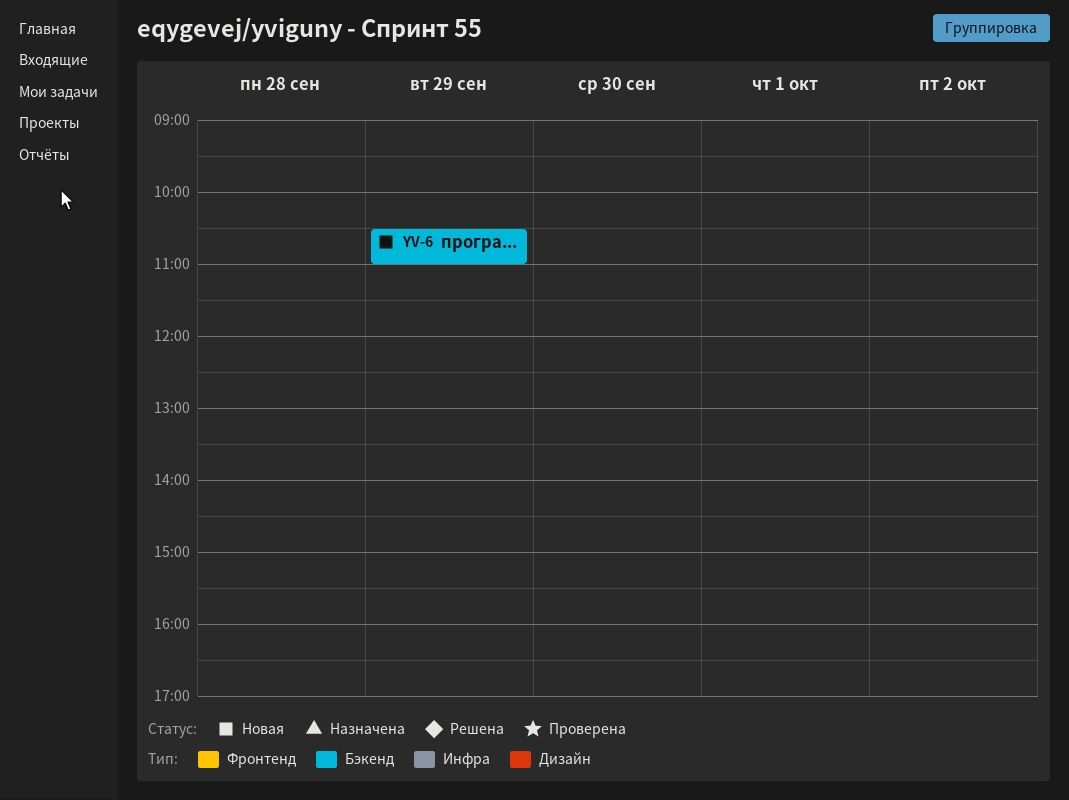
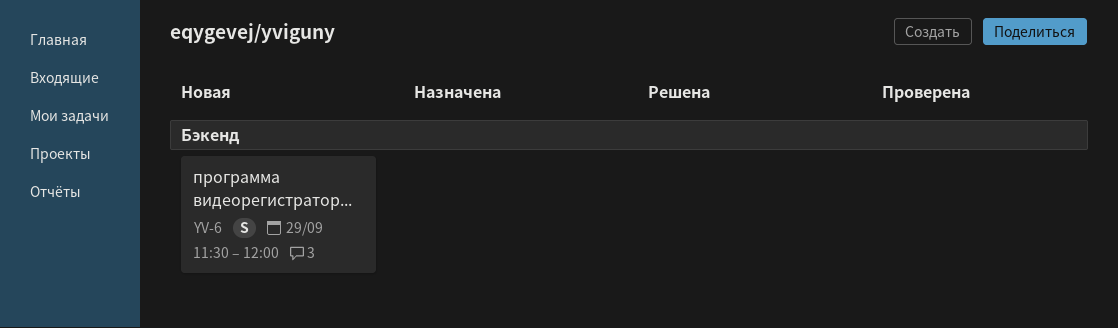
YV-6, begins: 10:30 -> 11:30
YV-6, ends: 11:00 -> 12:00

